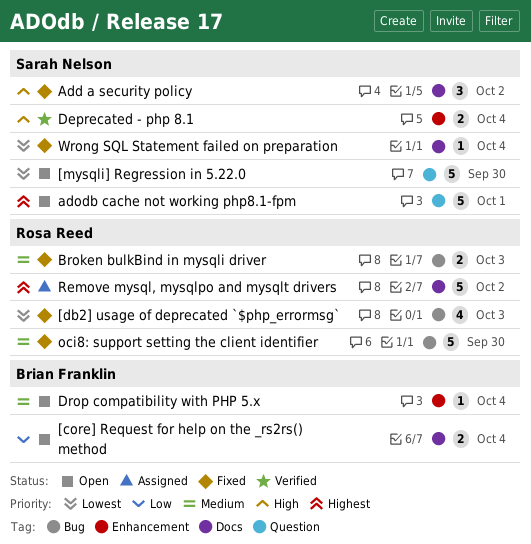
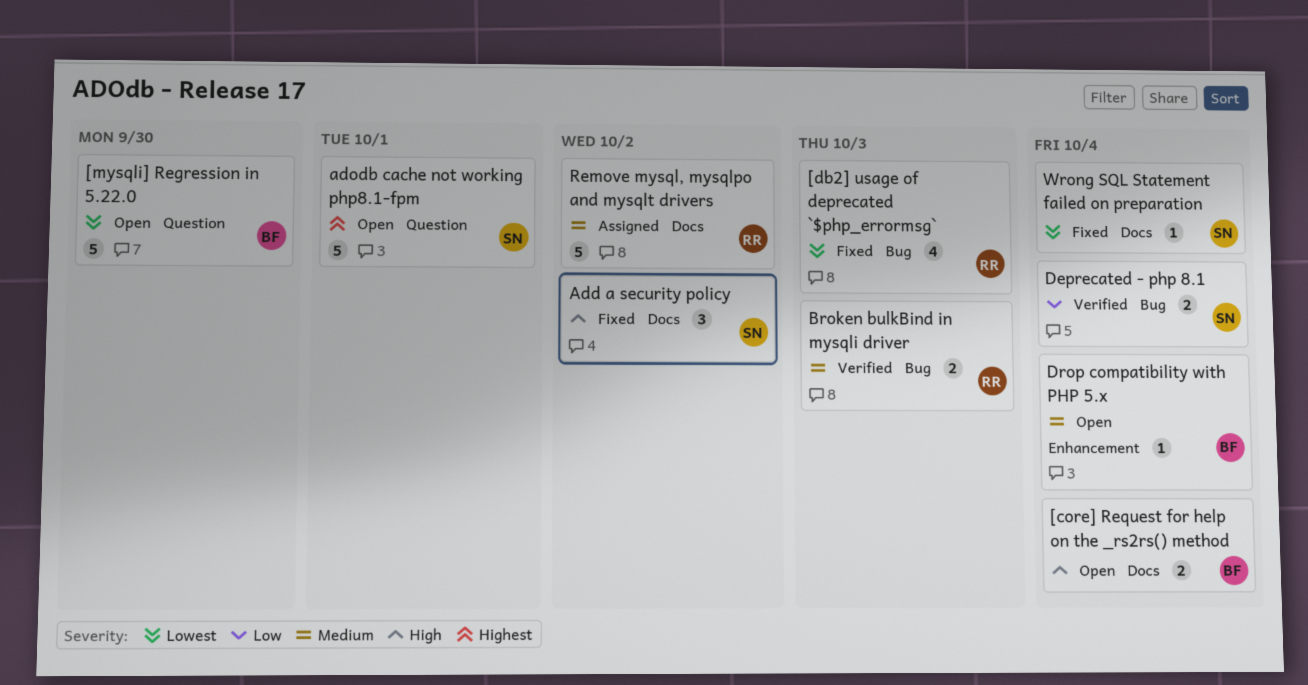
[core] Request for help on the _rs2rs() method, priority: Low -> High
[mysqli] Regression in 5.22.0, owner: Sarah Nelson -> Brian Franklin
Broken bulkBind in mysqli driver, status: Fixed -> Verified
Deprecated - php 8.1, priority: High -> Low
Deprecated - php 8.1, label: Enhancement -> Bug
oci8: support setting the client identifier: present -> none
Remove mysql, mysqlpo and mysqlt drivers, priority: Highest -> Medium

